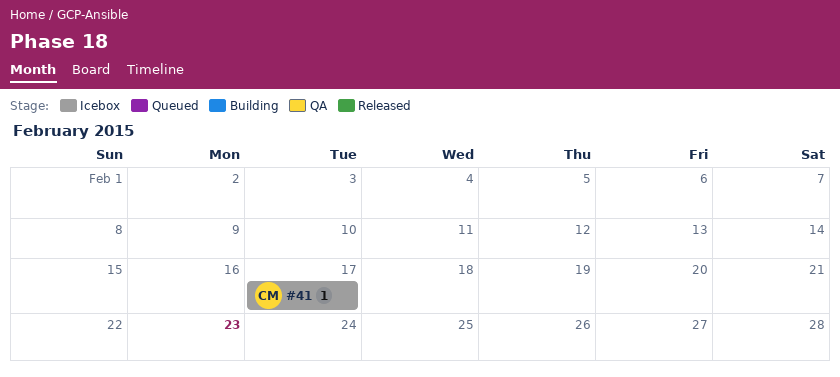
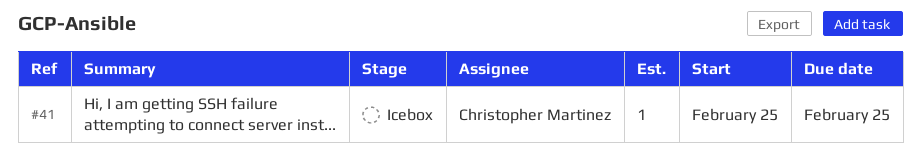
#41, start: Feb 17 -> Feb 25
#41, due: Feb 17 -> Feb 25

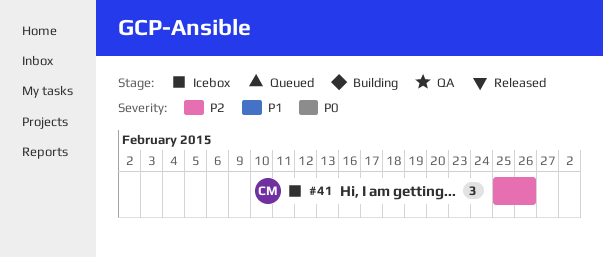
#41, estimate: 1 -> 3
#41, due: Feb 25 -> Feb 26

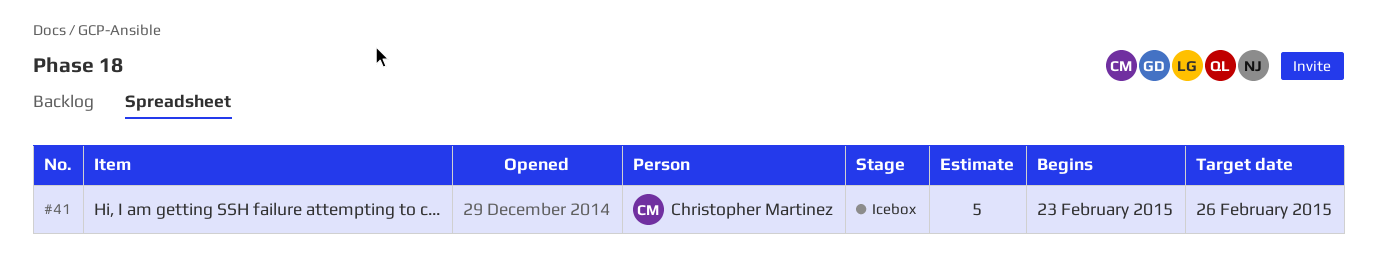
#41, estimate: 3 -> 5
#41, start: Feb 25 -> Feb 23

